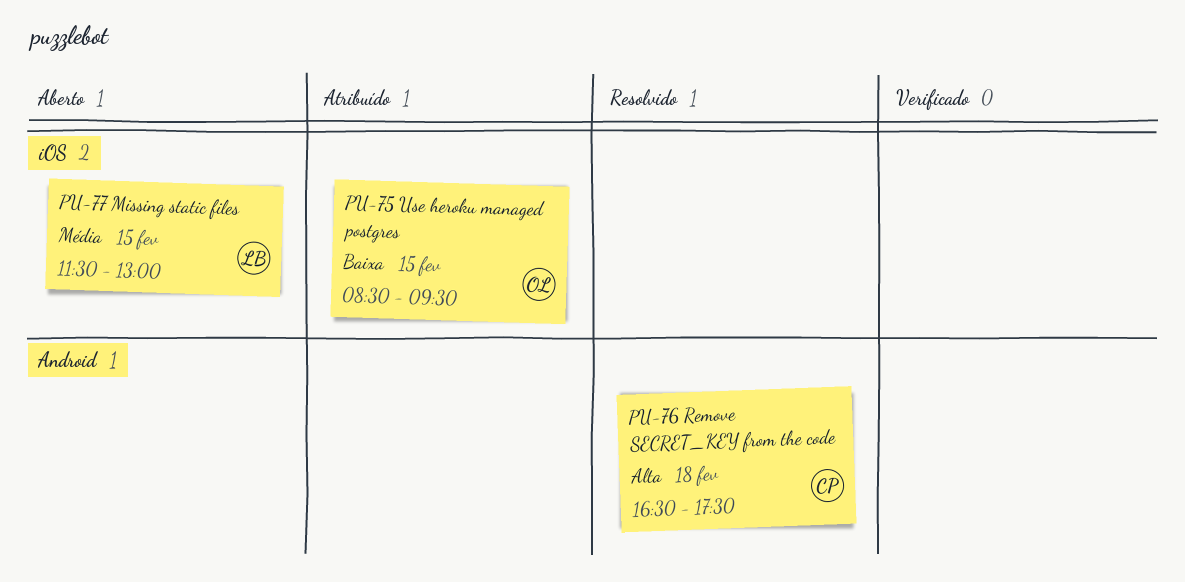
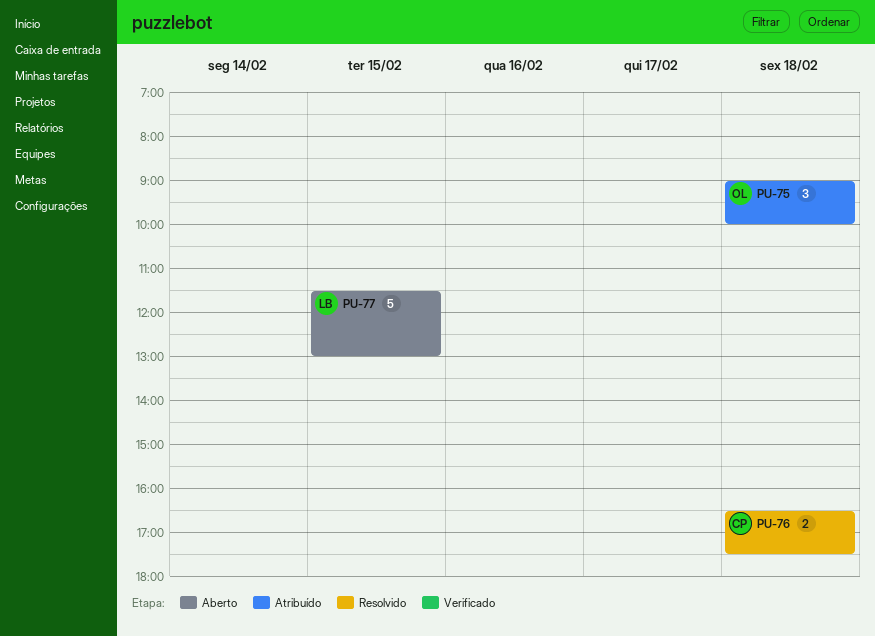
PU-75, day: Feb 15 -> Feb 18
PU-75, begins: 08:30 -> 09:00
PU-75, ends: 09:30 -> 10:00

